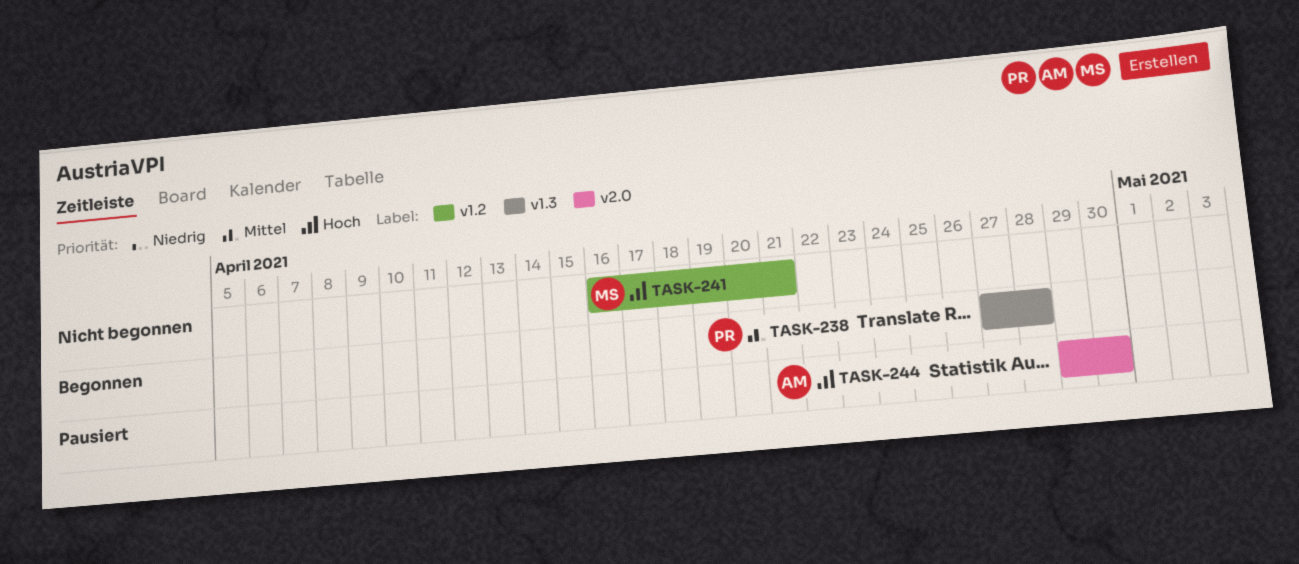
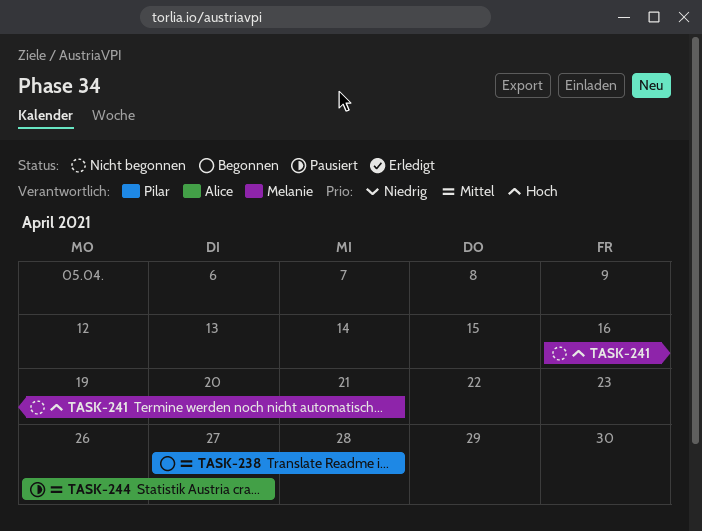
TASK-244, priority: Hoch -> Mittel
TASK-244, start: Apr 29 -> Apr 26
TASK-244, due: Apr 30 -> Apr 27

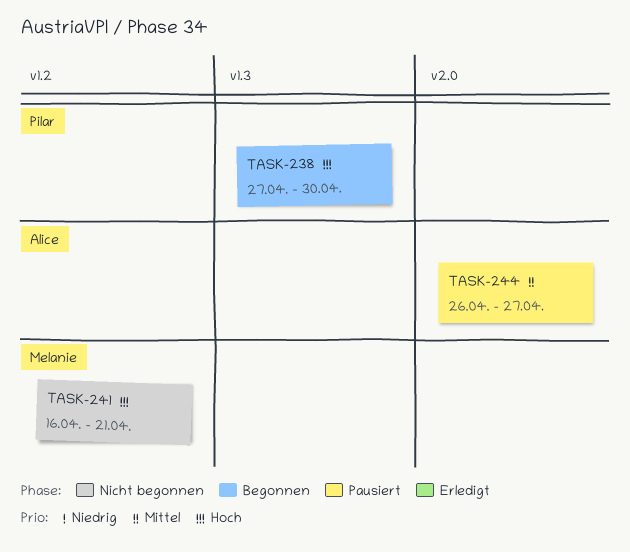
TASK-238, priority: Mittel -> Hoch
TASK-238, due: Apr 28 -> Apr 30

